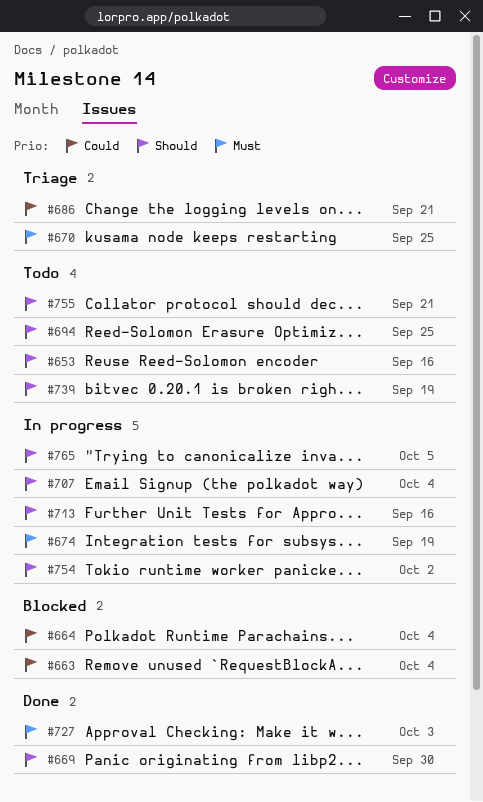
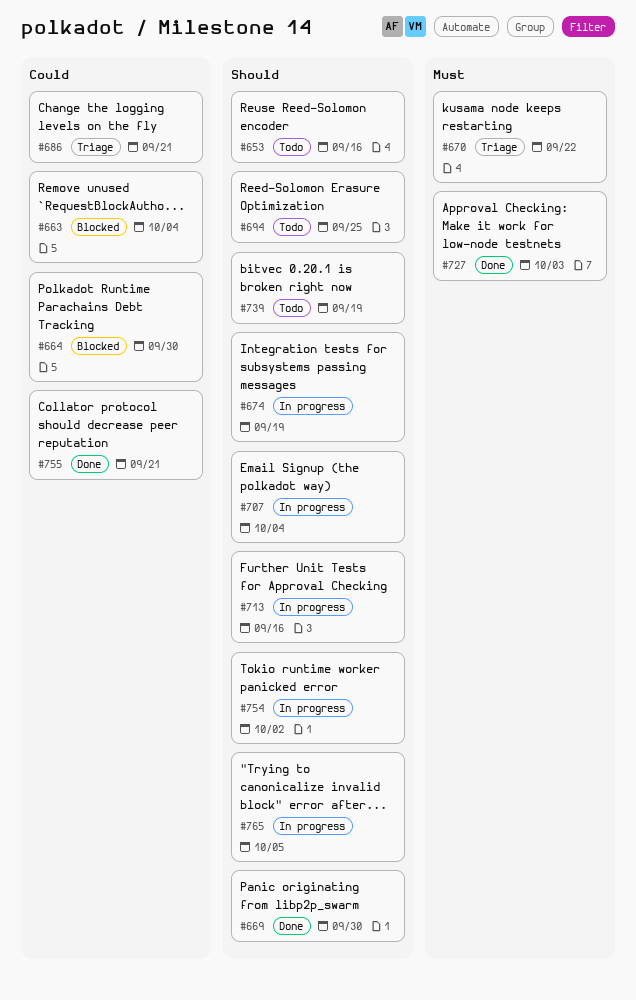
#664, due: Oct 4 -> Sep 30
#670, due: Sep 25 -> Sep 22
#674, priority: Must -> Should
#755, status: Todo -> Done
#755, priority: Should -> Could

